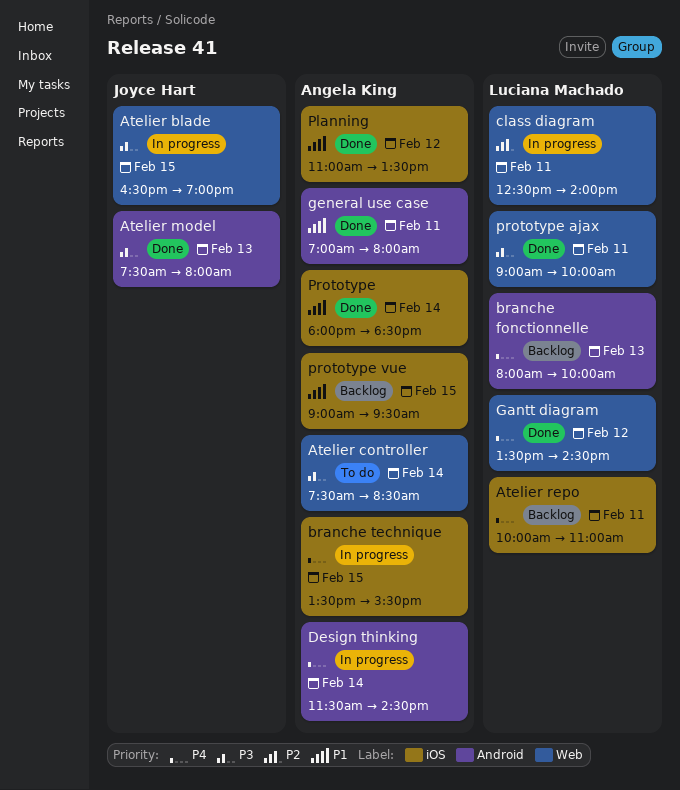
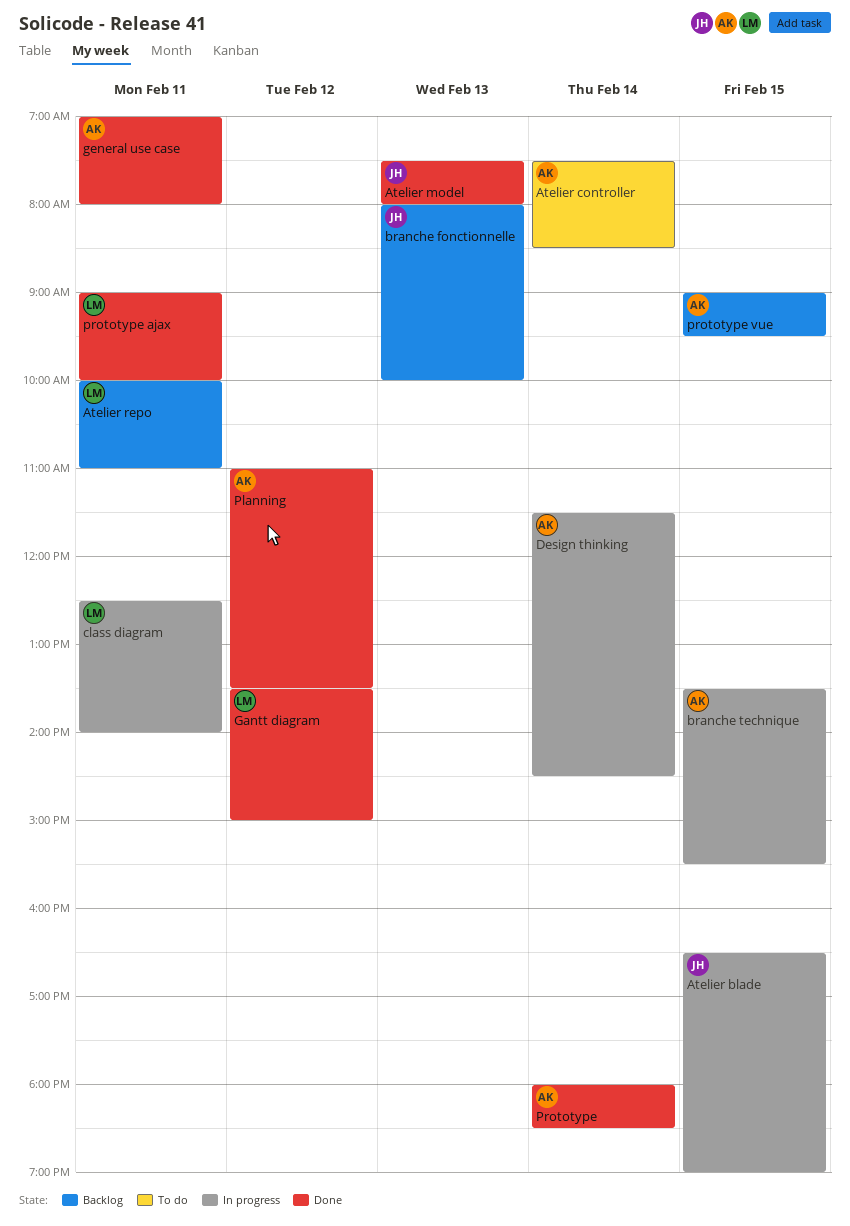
branche fonctionnelle, owner: Luciana Machado -> Joyce Hart
Gantt diagram, ends: 14:30 -> 15:00

